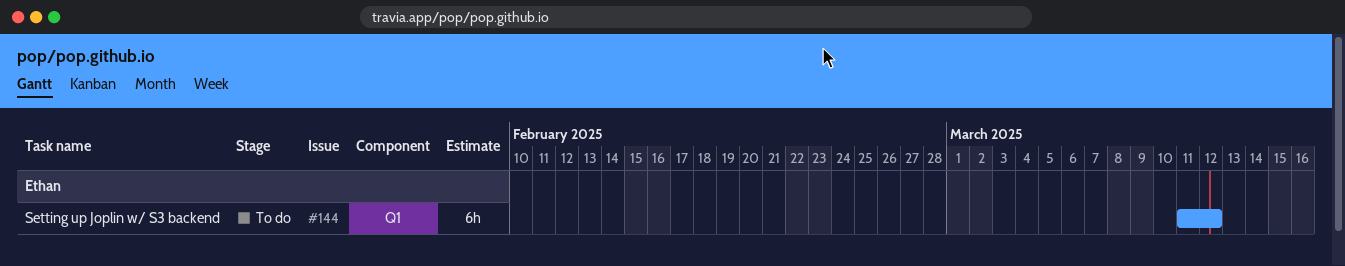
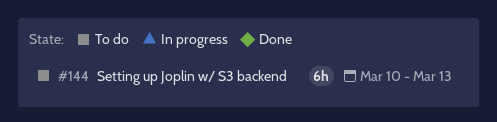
#144, start: Mar 11 -> Mar 10
#144, due: Mar 12 -> Mar 13

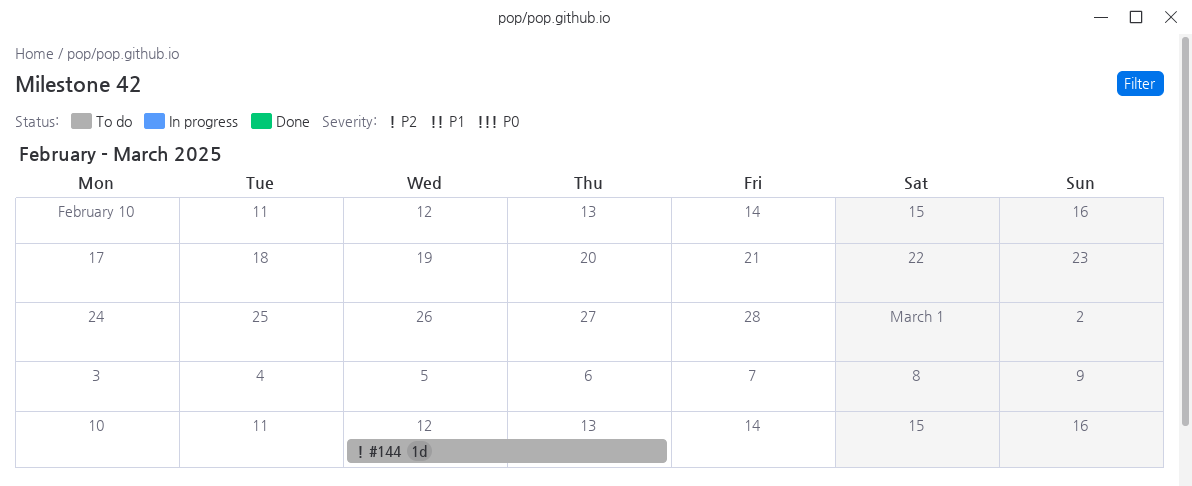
#144, estimate: 6h -> 1d
#144, start: Mar 10 -> Mar 12

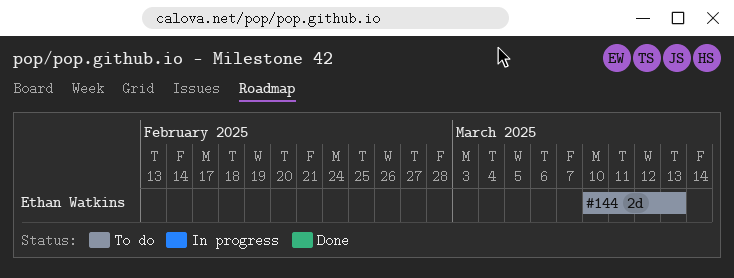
#144, estimate: 1d -> 2d
#144, start: Mar 12 -> Mar 10

